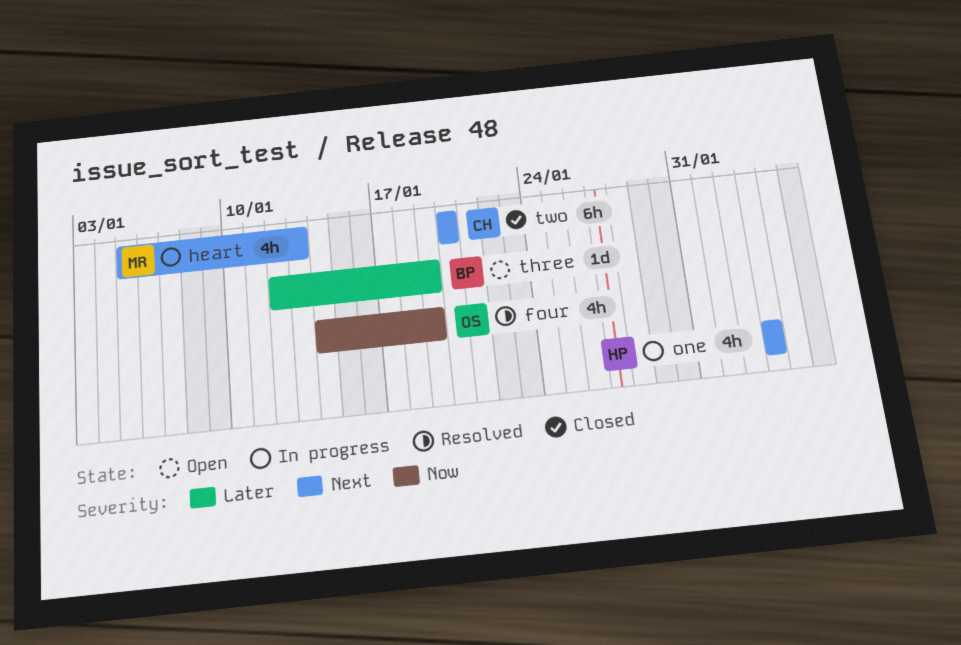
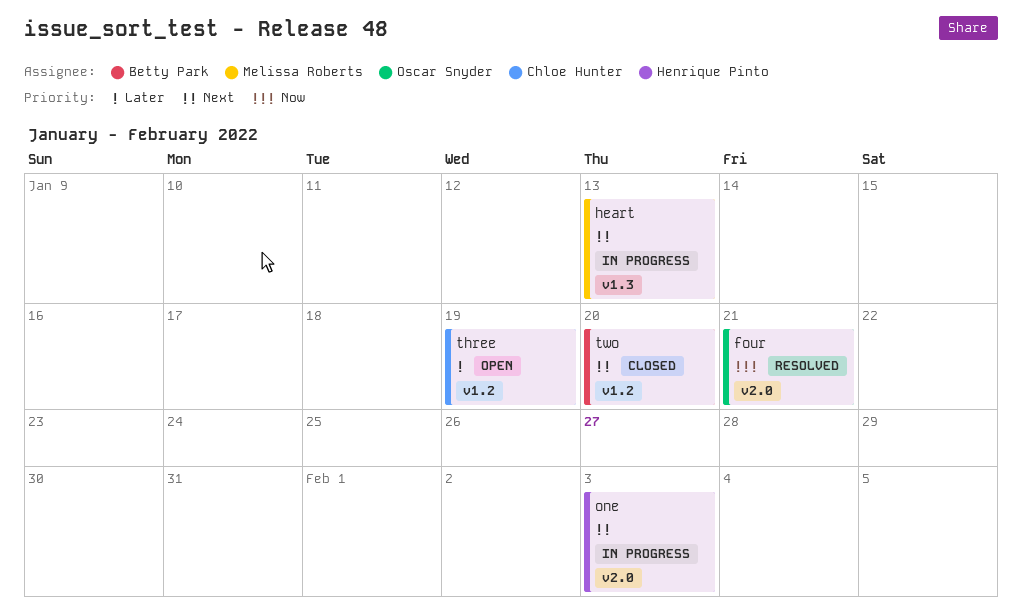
four, due: Jan 19 -> Jan 21
three, owner: Betty Park -> Chloe Hunter
two, owner: Chloe Hunter -> Betty Park

